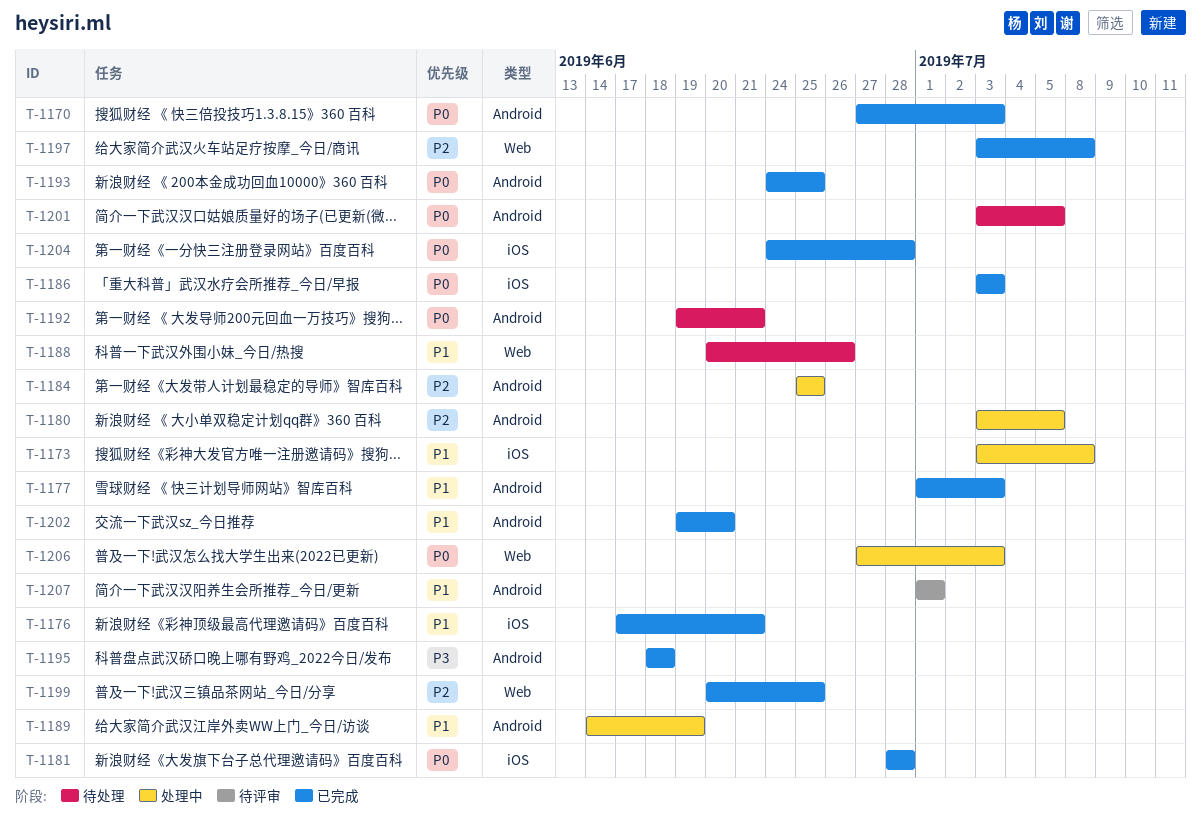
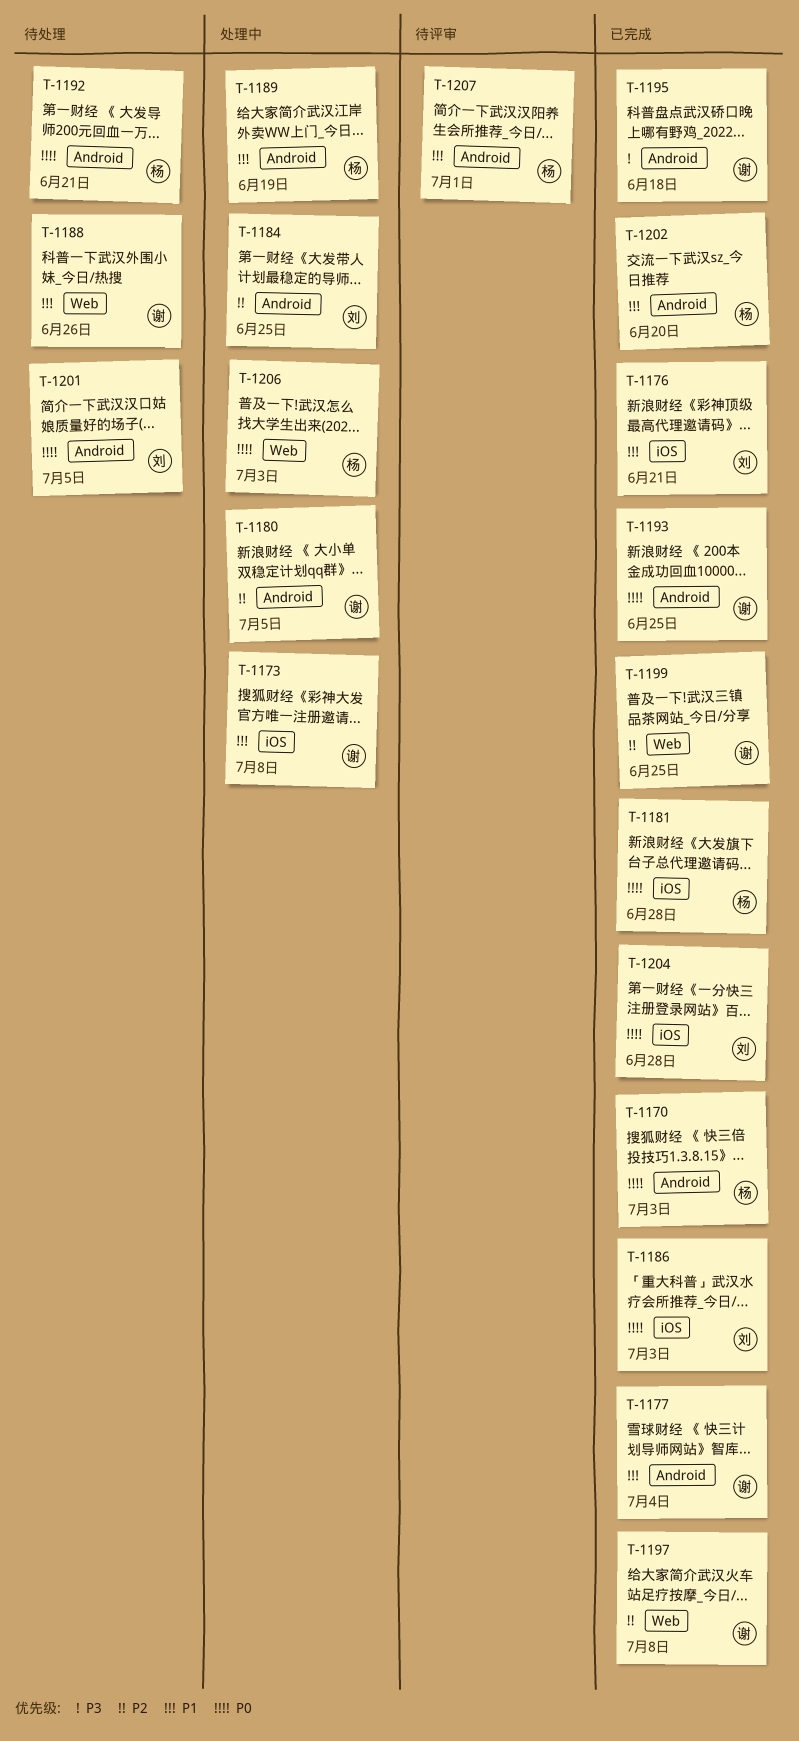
T-1177, due: Jul 3 -> Jul 4

